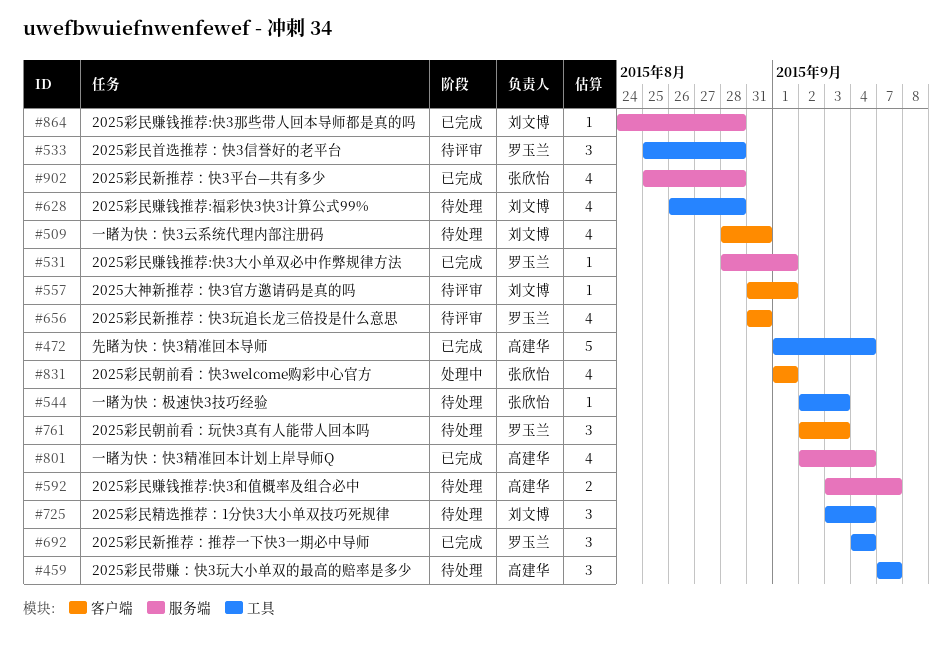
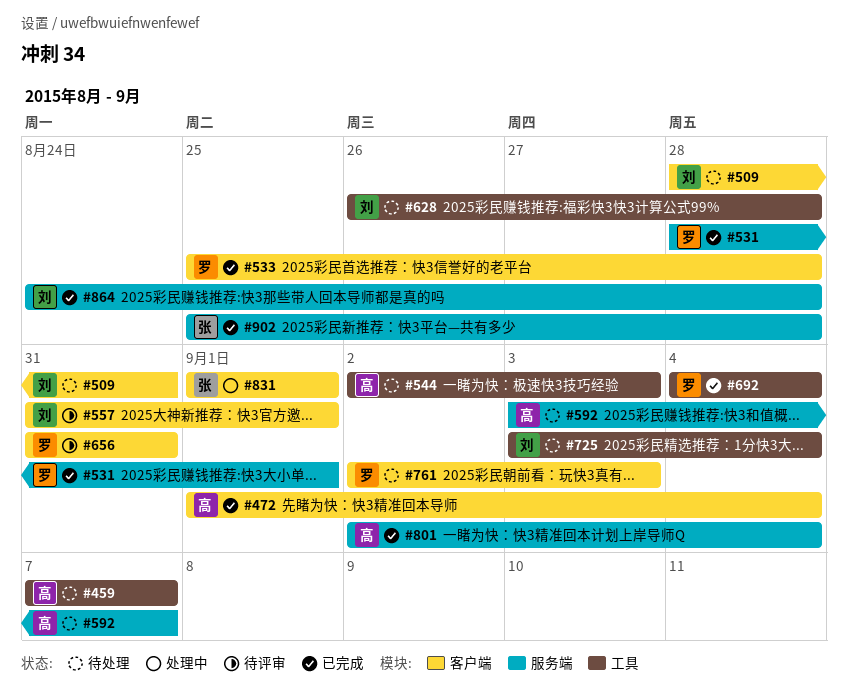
#472, label: 工具 -> 客户端
#533, status: 待评审 -> 已完成
#533, label: 工具 -> 客户端
#544, owner: 张欣怡 -> 高建华

